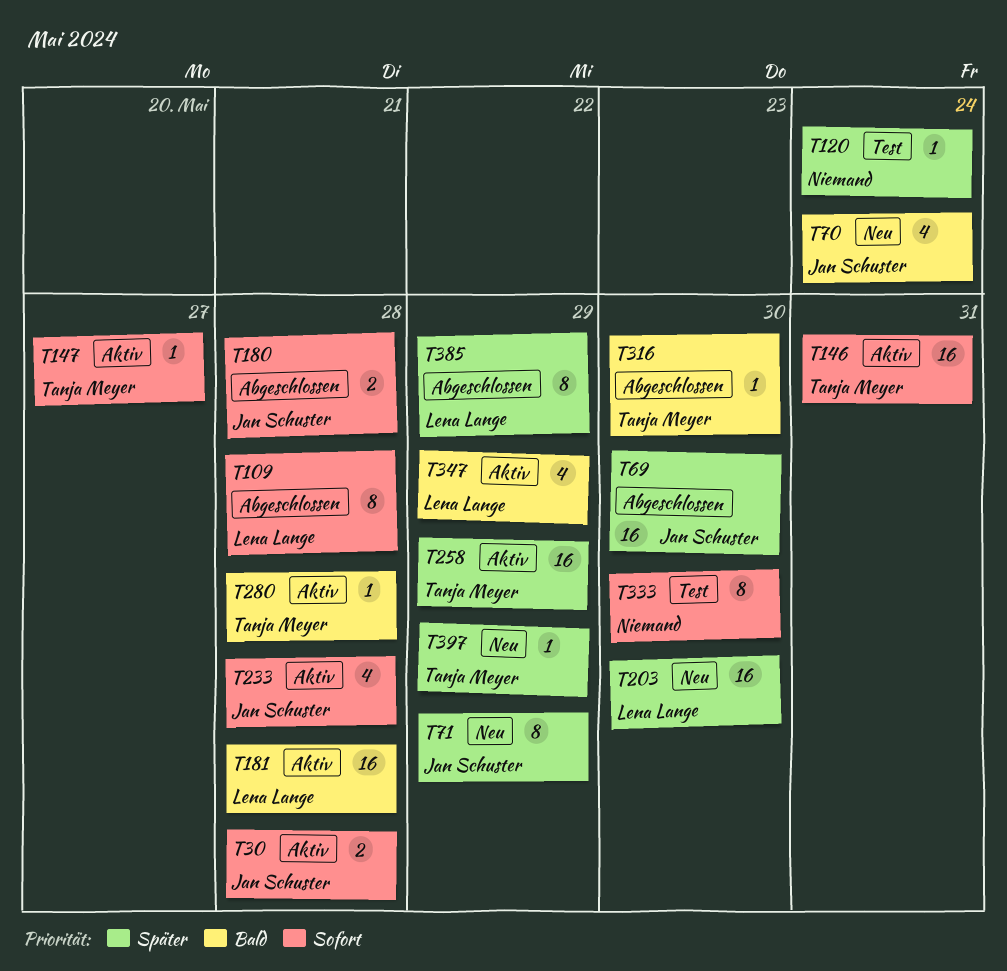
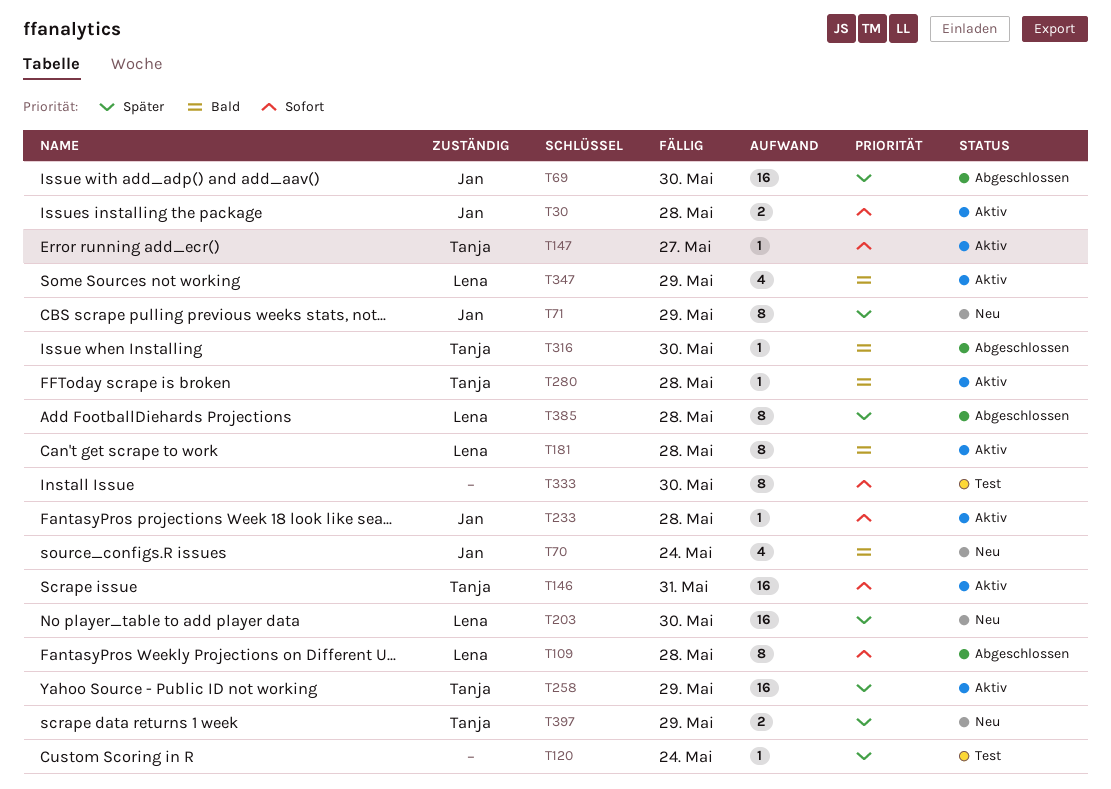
T180: present -> none
T181, estimate: 16 -> 8
T233, estimate: 4 -> 1
T385, due: May 29 -> May 28
T397, estimate: 1 -> 2

